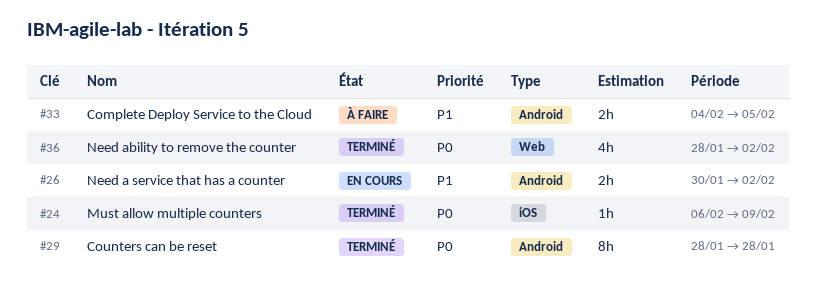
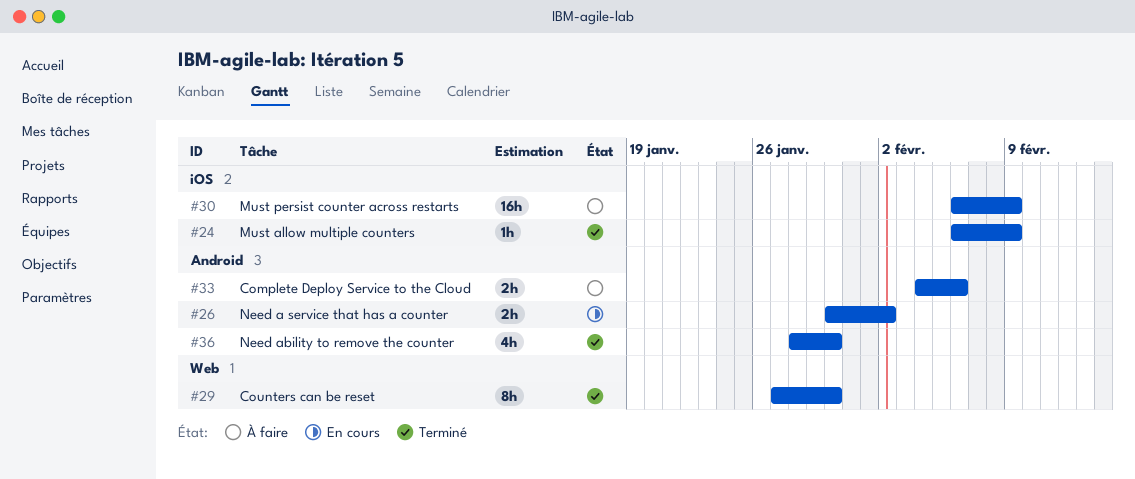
#29, label: Android -> Web
#29, start: Jan 28 -> Jan 27
#29, due: Jan 28 -> Jan 30
#30: none -> present
#33, due: Feb 5 -> Feb 6
#36, label: Web -> Android
#36, due: Feb 2 -> Jan 30

